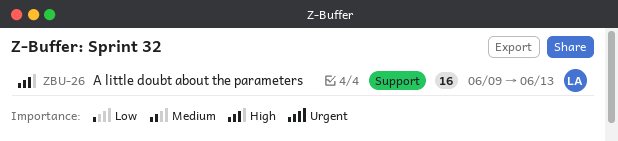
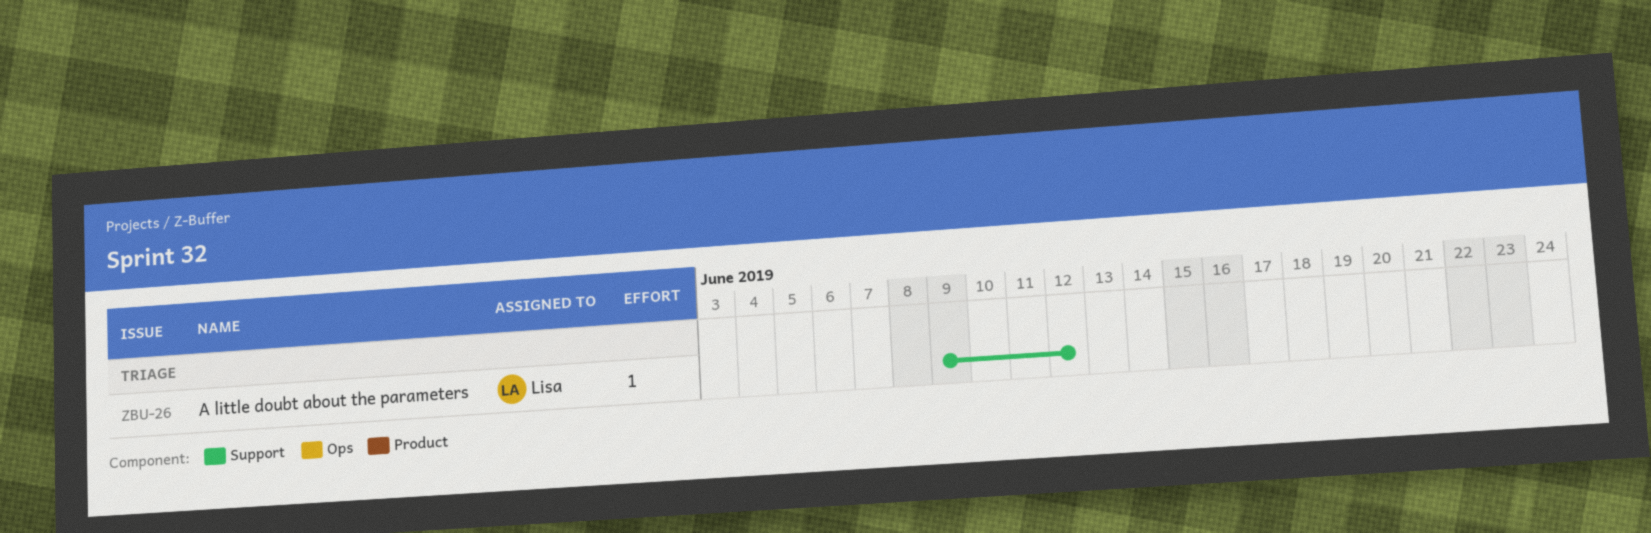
ZBU-26, estimate: 16 -> 1
ZBU-26, due: Jun 13 -> Jun 12

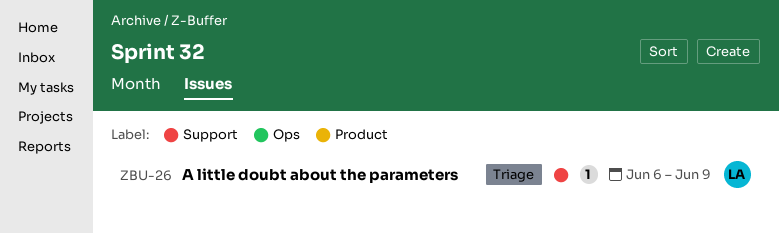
ZBU-26, start: Jun 9 -> Jun 6
ZBU-26, due: Jun 12 -> Jun 9

